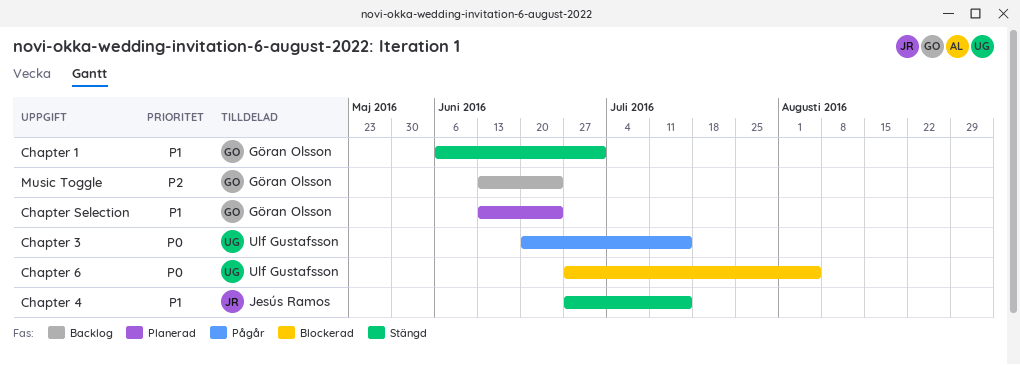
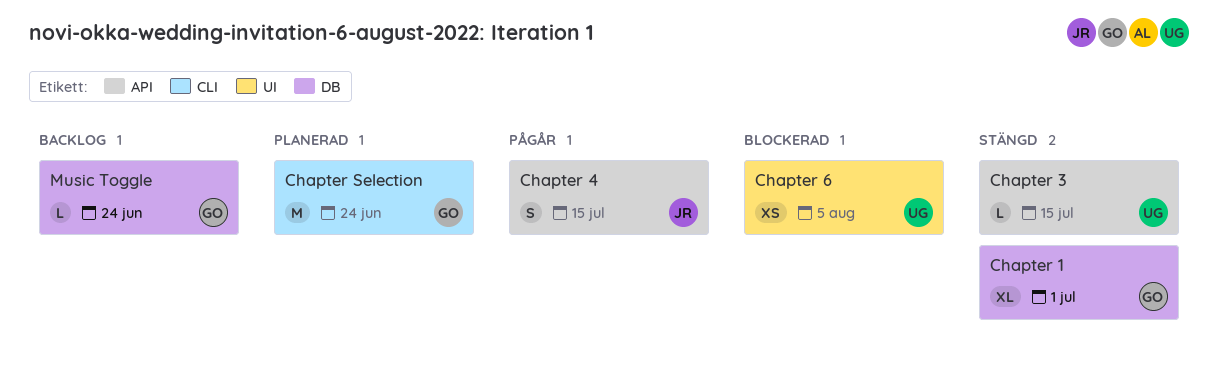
Chapter 3, status: Pågår -> Stängd
Chapter 4, status: Stängd -> Pågår

